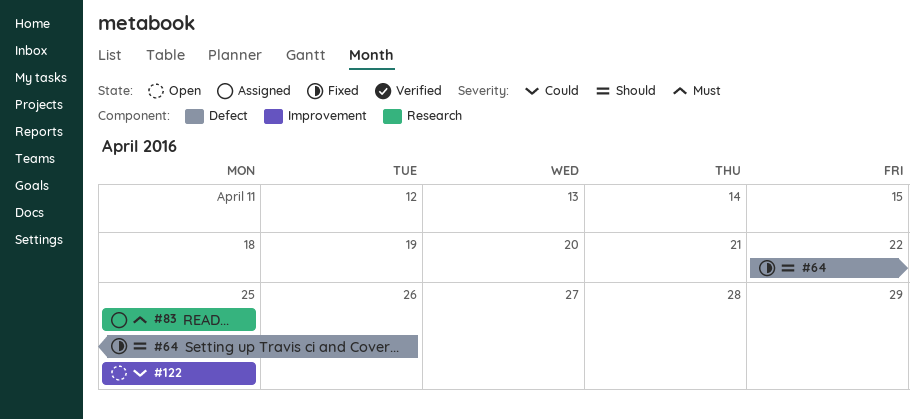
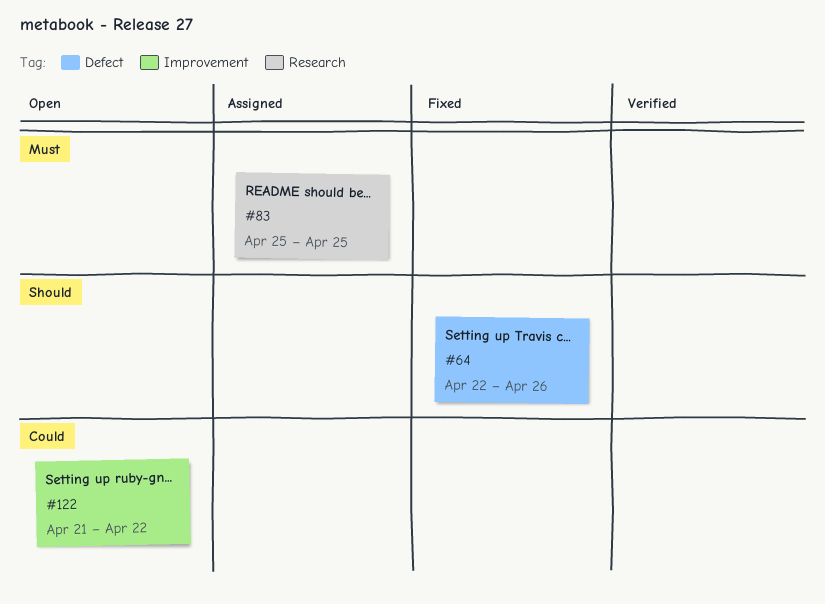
#122, start: Apr 25 -> Apr 21
#122, due: Apr 25 -> Apr 22

